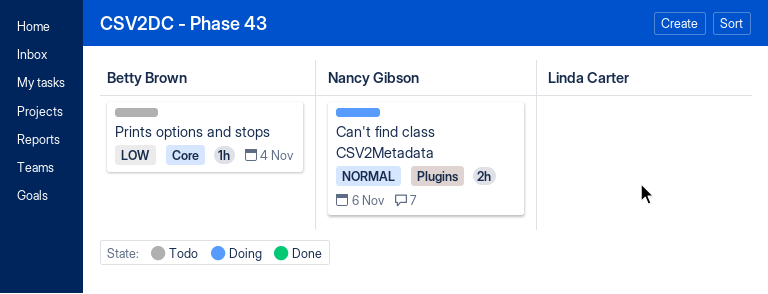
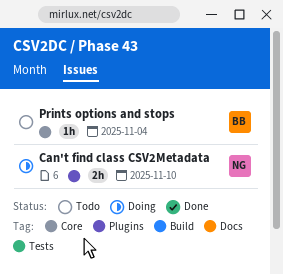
Can't find class CSV2Metadata, due: Nov 6 -> Nov 10

